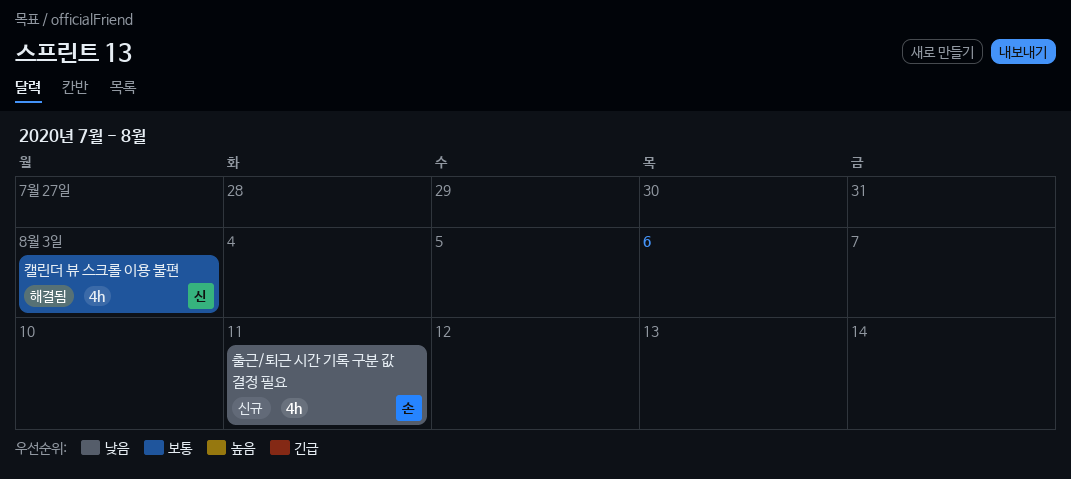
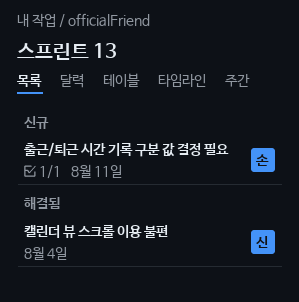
캘린더 뷰 스크롤 이용 불편, due: Aug 3 -> Aug 4

